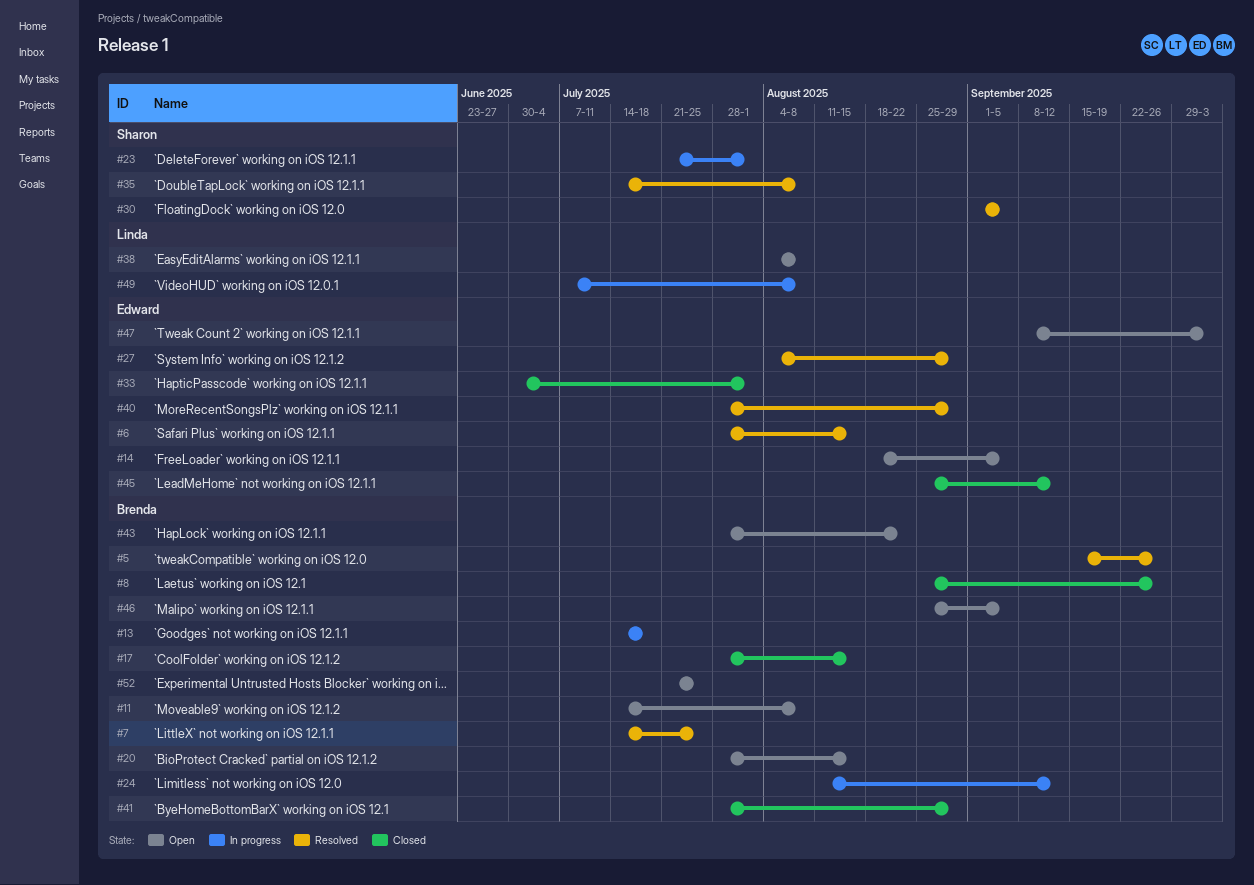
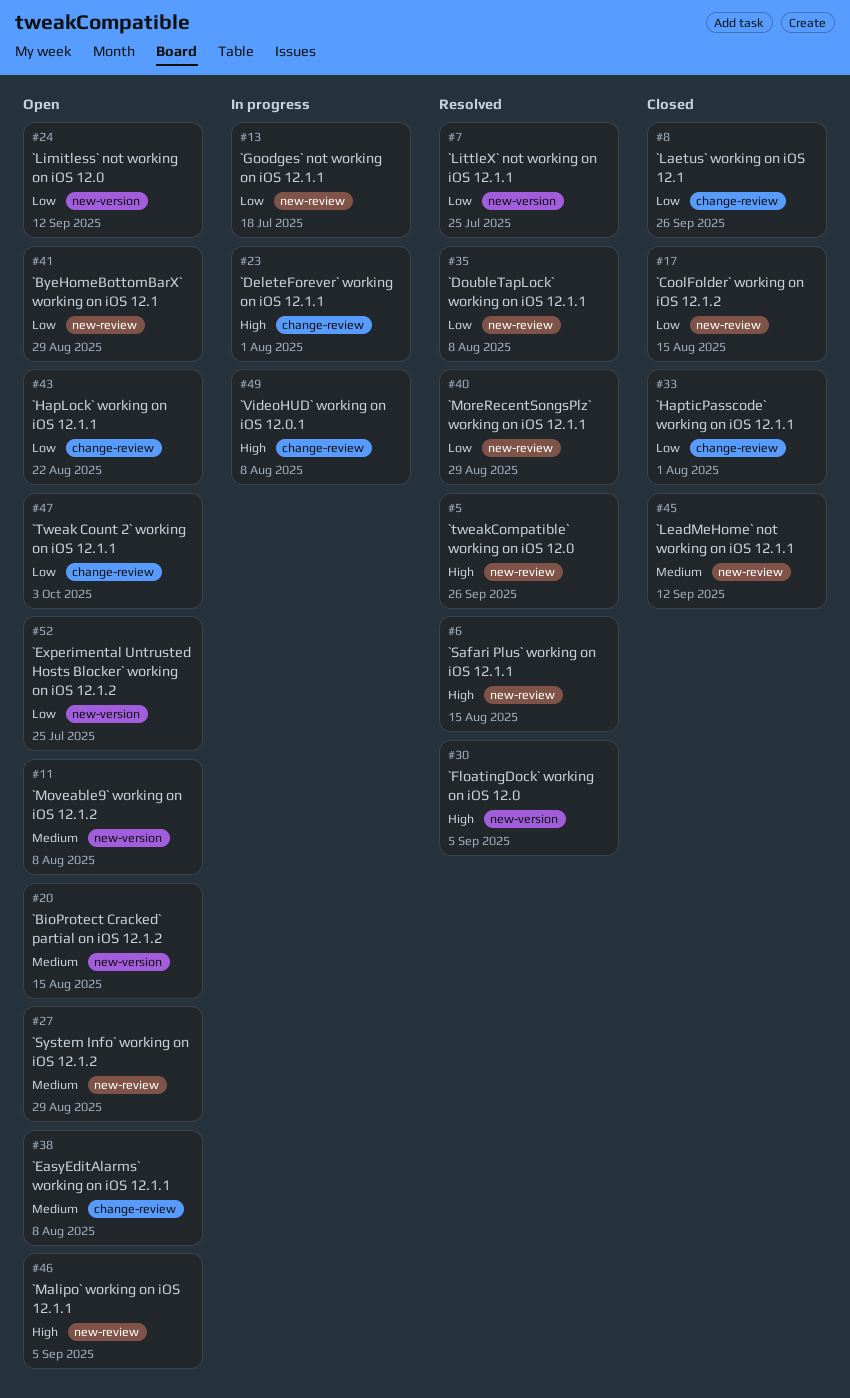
#14: present -> none
#24, status: In progress -> Open
#27, status: Resolved -> Open
#41, status: Closed -> Open

